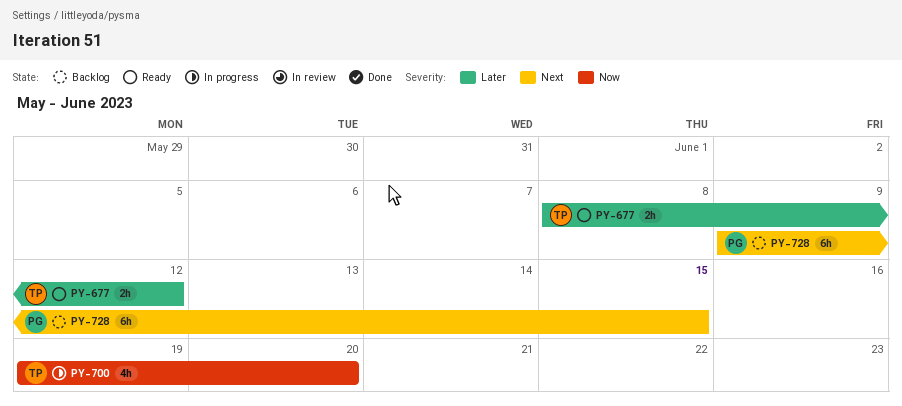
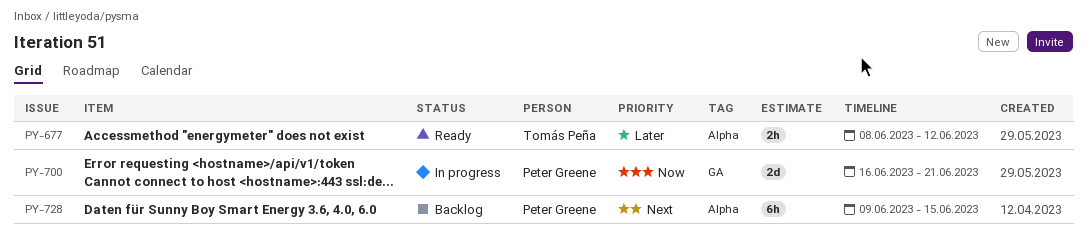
PY-700, owner: Tomás Peña -> Peter Greene
PY-700, estimate: 4h -> 2d
PY-700, start: Jun 19 -> Jun 16
PY-700, due: Jun 20 -> Jun 21

